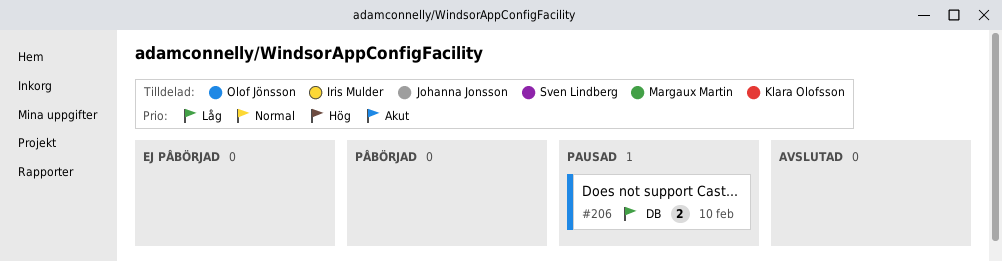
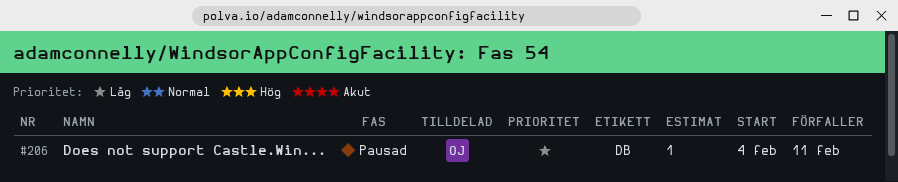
#206, estimate: 2 -> 1
#206, due: Feb 10 -> Feb 11

